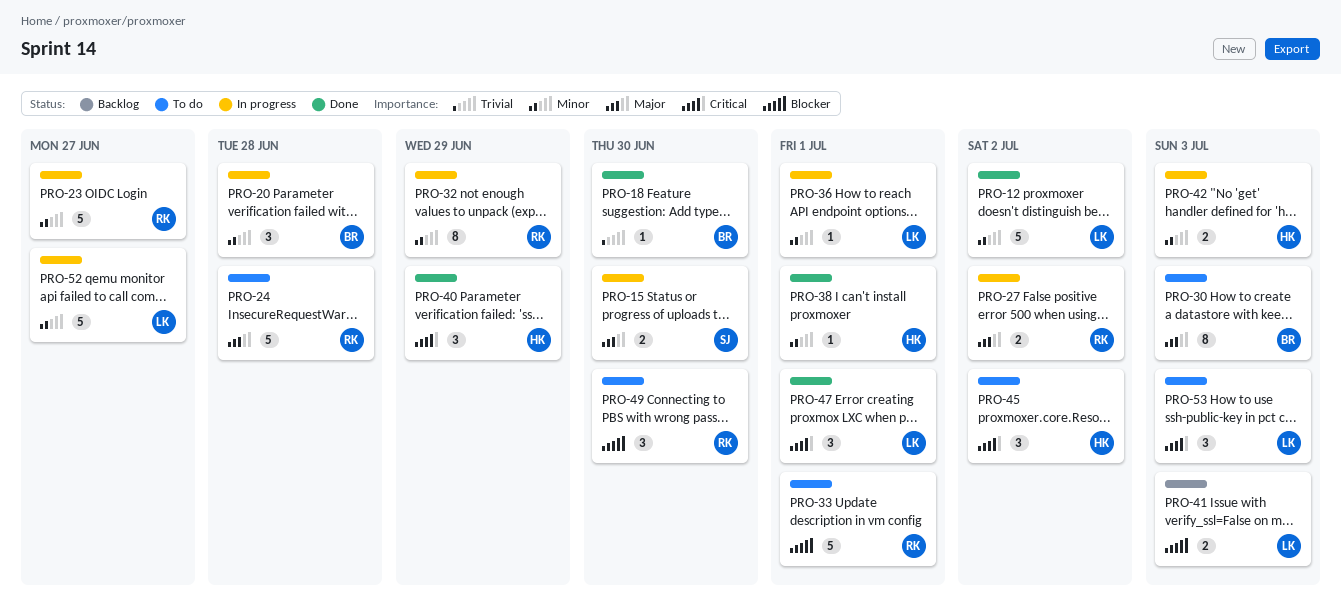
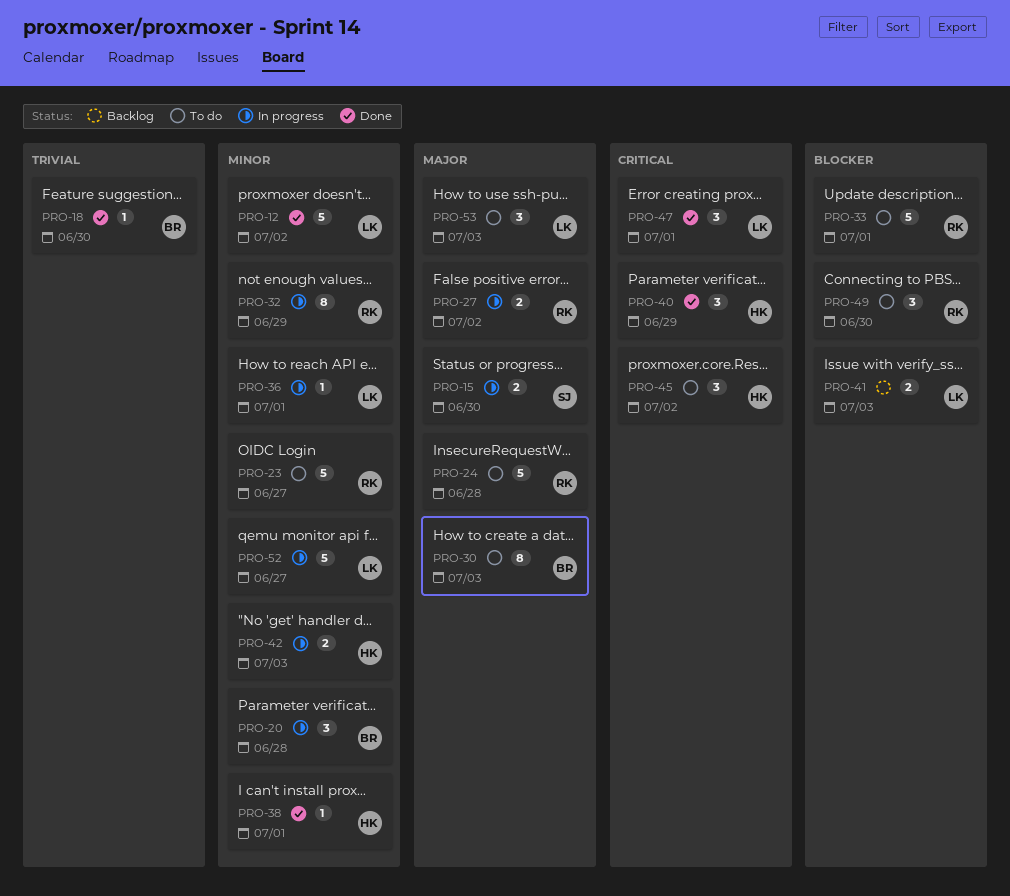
PRO-23, status: In progress -> To do
PRO-53, priority: Critical -> Major

